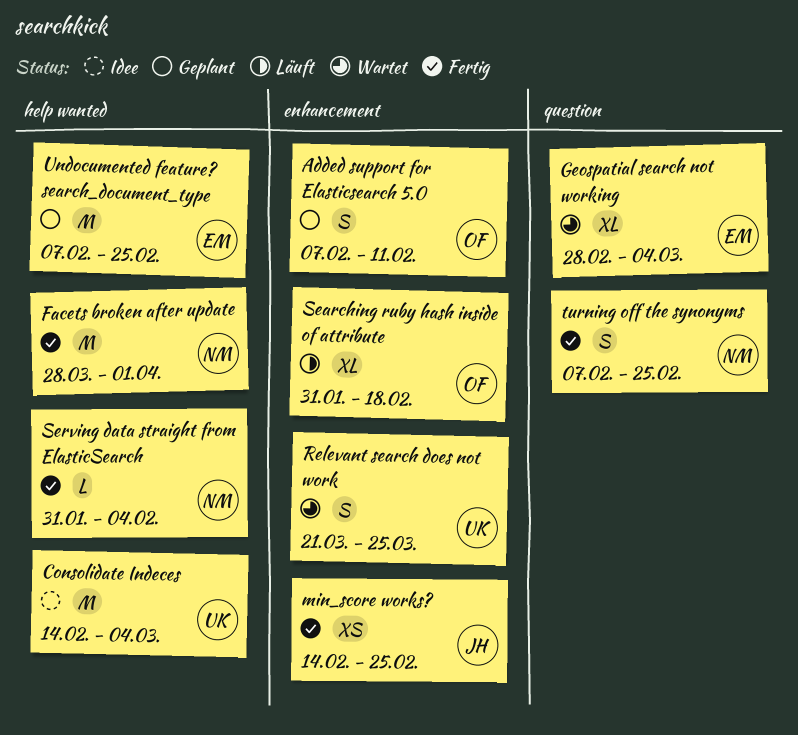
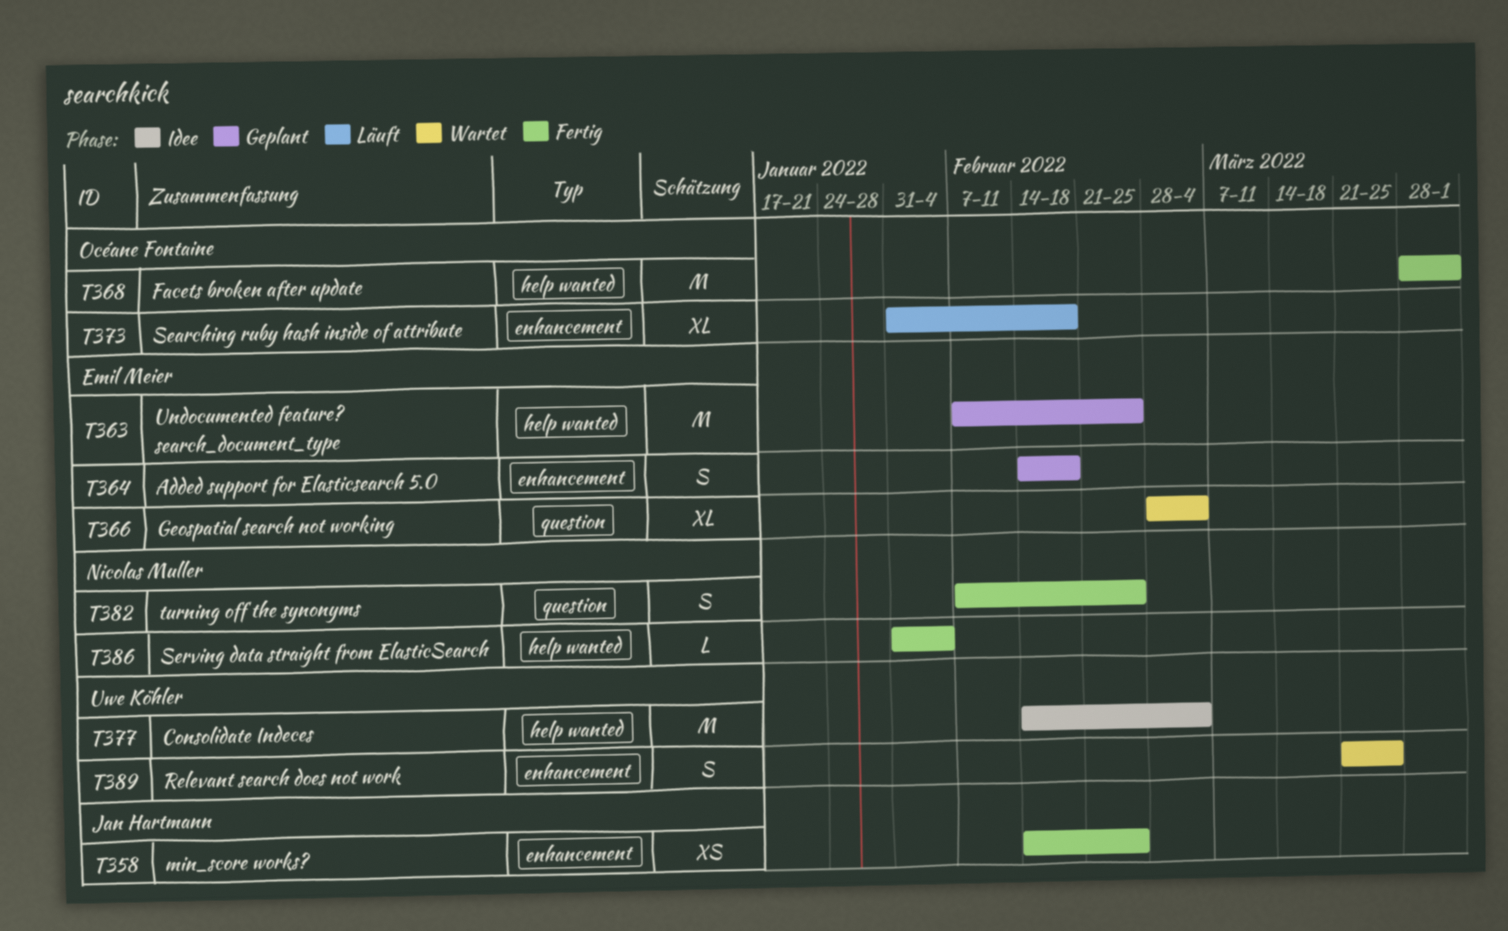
Added support for Elasticsearch 5.0, owner: Océane Fontaine -> Emil Meier
Added support for Elasticsearch 5.0, start: Feb 7 -> Feb 14
Added support for Elasticsearch 5.0, due: Feb 11 -> Feb 18
Facets broken after update, owner: Nicolas Muller -> Océane Fontaine

